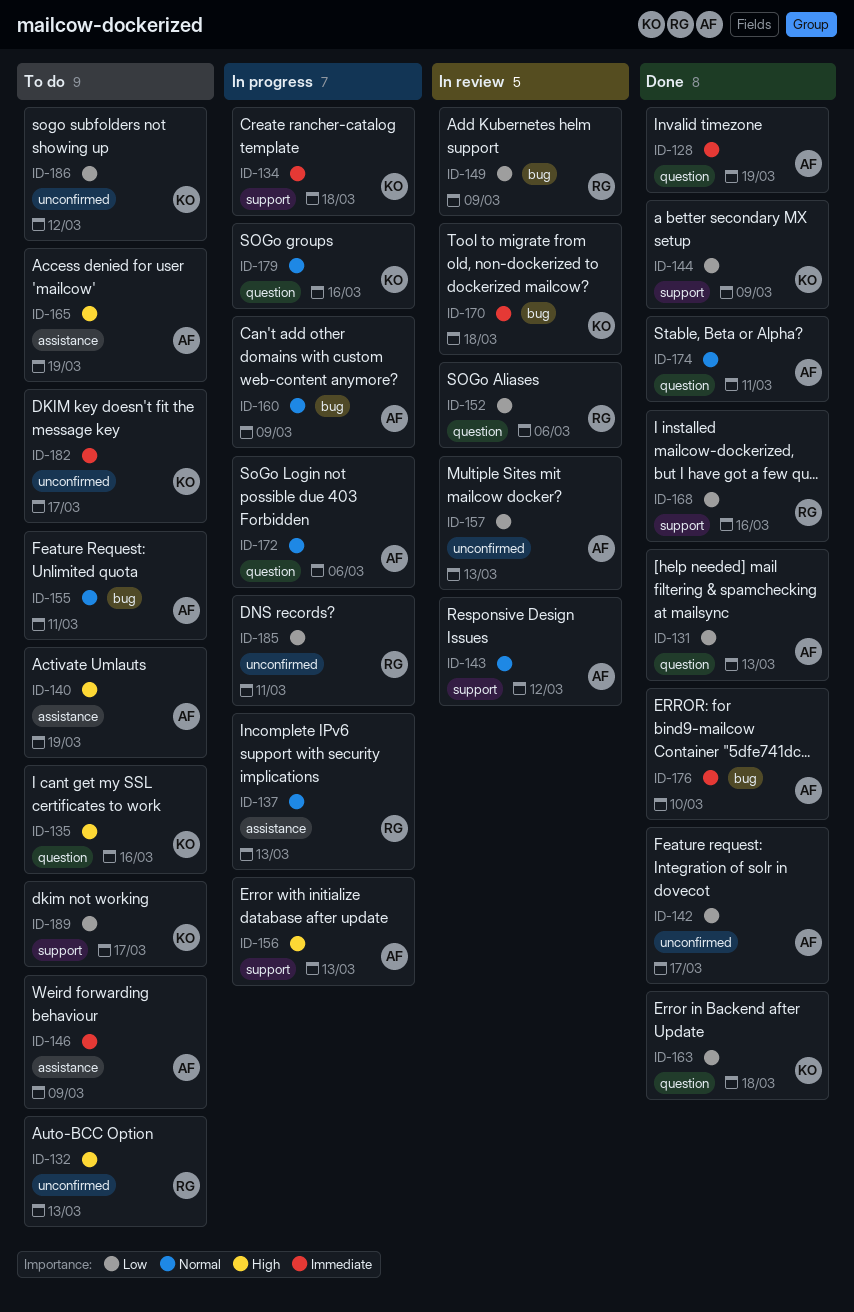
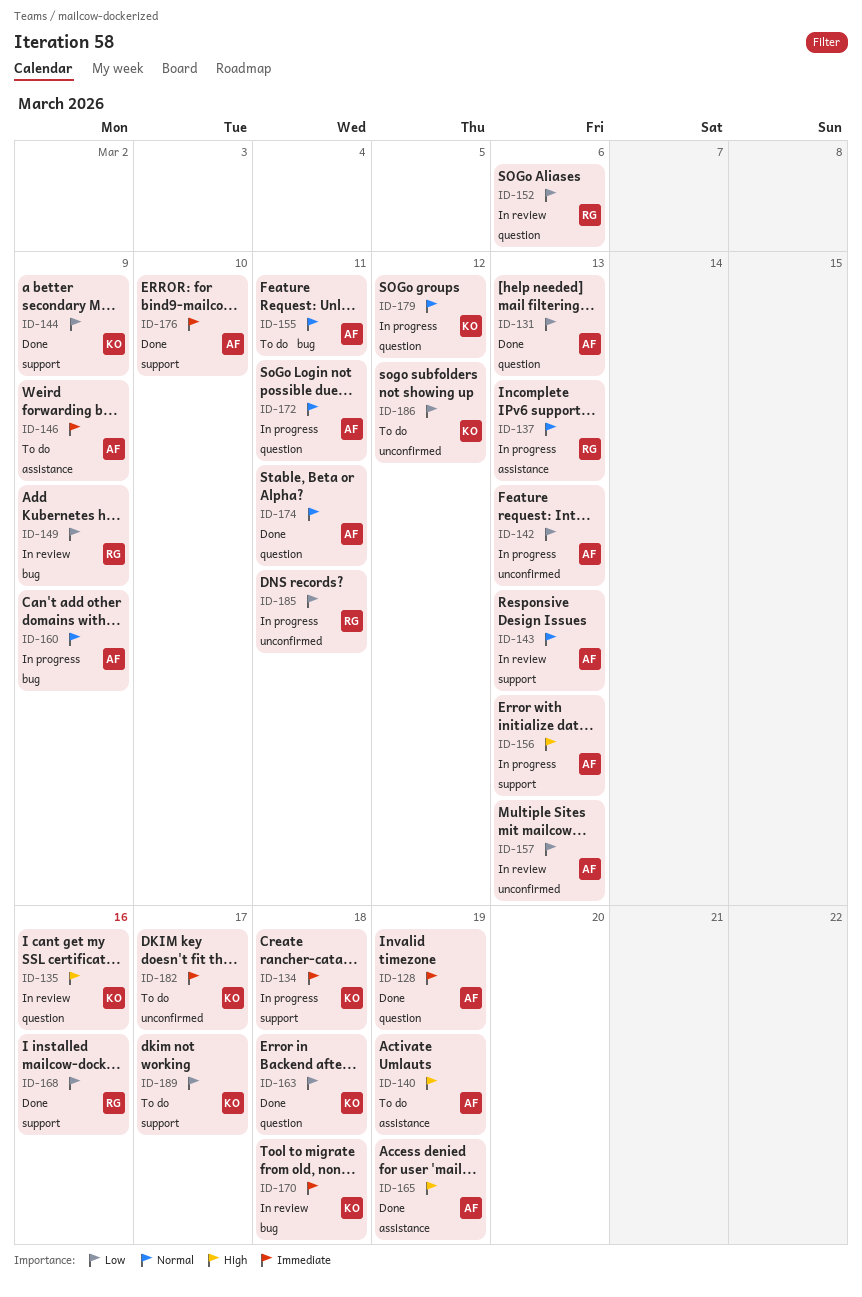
ID-132: present -> none
ID-135, status: To do -> In review
ID-142, status: Done -> In progress
ID-142, due: Mar 17 -> Mar 13
ID-143, due: Mar 12 -> Mar 13
ID-165, status: To do -> Done
ID-172, due: Mar 6 -> Mar 11
ID-176, label: bug -> support
ID-179, due: Mar 16 -> Mar 12

